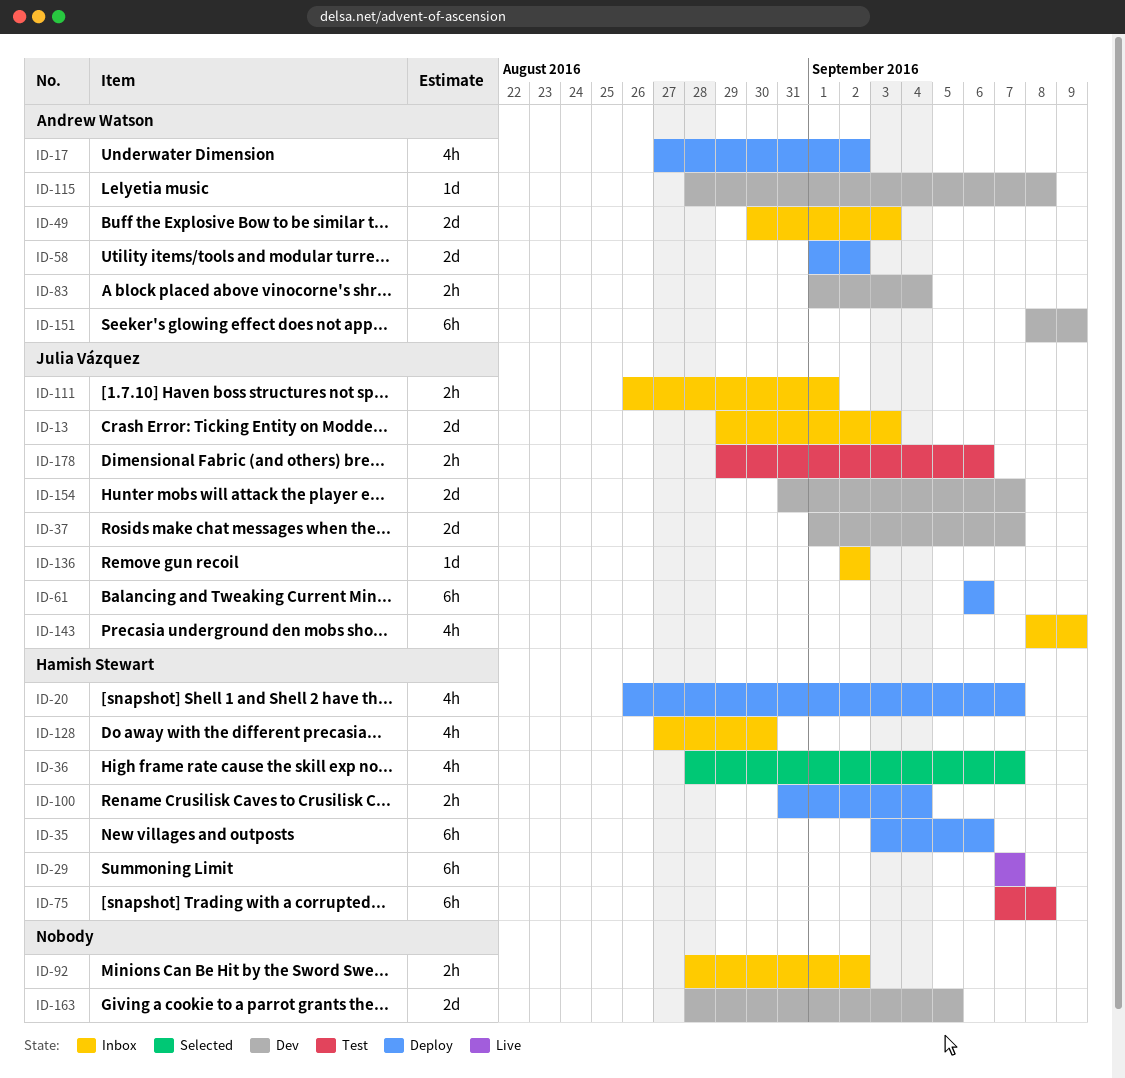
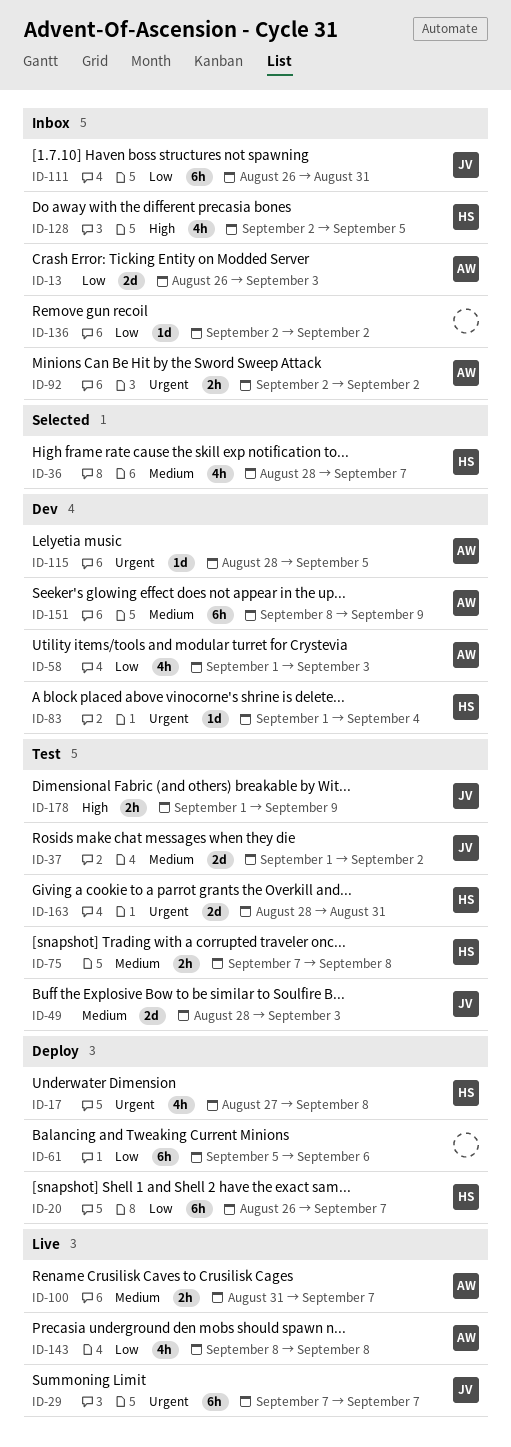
ID-13, owner: Julia Vázquez -> Andrew Watson
ID-13, start: Aug 29 -> Aug 26
ID-17, owner: Andrew Watson -> Hamish Stewart
ID-17, due: Sep 2 -> Sep 8
ID-20, estimate: 4h -> 6h
ID-29, owner: Hamish Stewart -> Julia Vázquez
ID-35: present -> none
ID-37, status: Dev -> Test
ID-37, due: Sep 7 -> Sep 2
ID-49, status: Inbox -> Test
ID-49, owner: Andrew Watson -> Julia Vázquez
ID-49, start: Aug 30 -> Aug 28
ID-58, status: Deploy -> Dev
ID-58, estimate: 2d -> 4h
ID-58, due: Sep 2 -> Sep 3
ID-61, owner: Julia Vázquez -> none
ID-61, start: Sep 6 -> Sep 5
ID-75, estimate: 6h -> 2h
ID-83, owner: Andrew Watson -> Hamish Stewart
ID-83, estimate: 2h -> 1d
ID-92, owner: none -> Andrew Watson
ID-92, start: Aug 28 -> Sep 2
ID-100, status: Deploy -> Live
ID-100, owner: Hamish Stewart -> Andrew Watson
ID-100, due: Sep 4 -> Sep 7
ID-111, estimate: 2h -> 6h
ID-111, due: Sep 1 -> Aug 31
ID-115, due: Sep 8 -> Sep 5
ID-128, start: Aug 27 -> Sep 2
ID-128, due: Aug 30 -> Sep 5
ID-136, owner: Julia Vázquez -> none
ID-143, status: Inbox -> Live
ID-143, owner: Julia Vázquez -> Andrew Watson
ID-143, due: Sep 9 -> Sep 8
ID-154: present -> none
ID-163, status: Dev -> Test
ID-163, owner: none -> Hamish Stewart
ID-163, due: Sep 5 -> Aug 31
ID-178, start: Aug 29 -> Sep 1
ID-178, due: Sep 6 -> Sep 9

